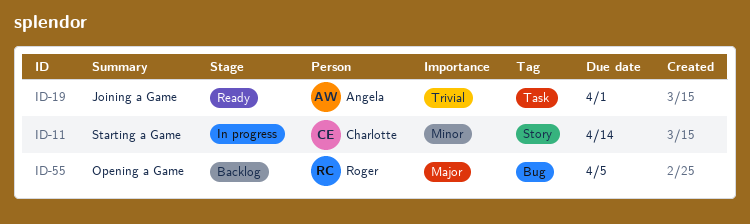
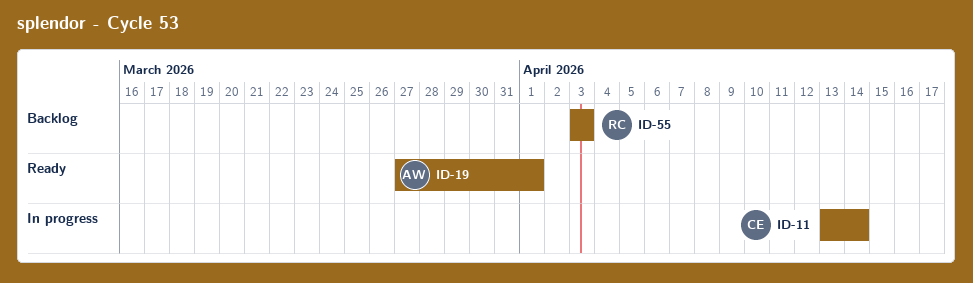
ID-55, due: Apr 5 -> Apr 3

